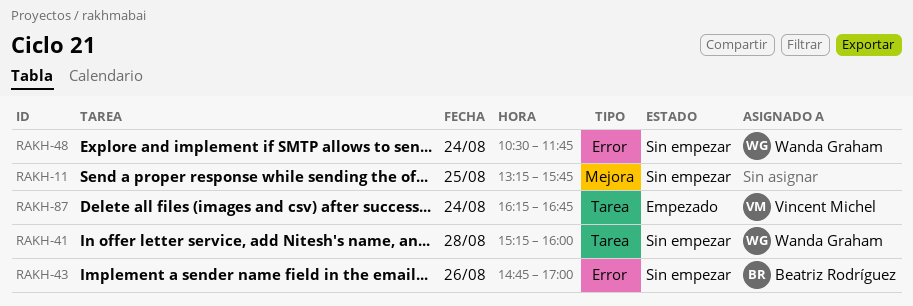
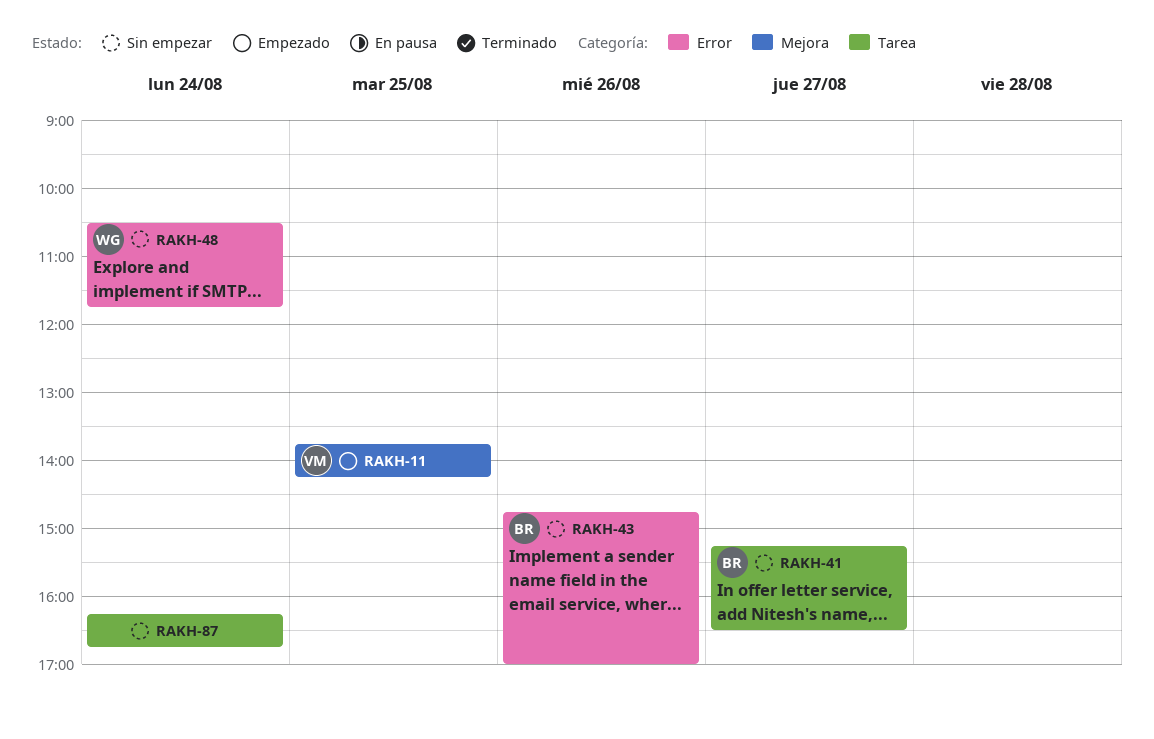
RAKH-11, status: Sin empezar -> Empezado
RAKH-11, owner: none -> Vincent Michel
RAKH-11, begins: 13:15 -> 13:45
RAKH-11, ends: 15:45 -> 14:15
RAKH-41, owner: Wanda Graham -> Beatriz Rodríguez
RAKH-41, day: Aug 28 -> Aug 27
RAKH-41, ends: 16:00 -> 16:30
RAKH-87, status: Empezado -> Sin empezar
RAKH-87, owner: Vincent Michel -> none

